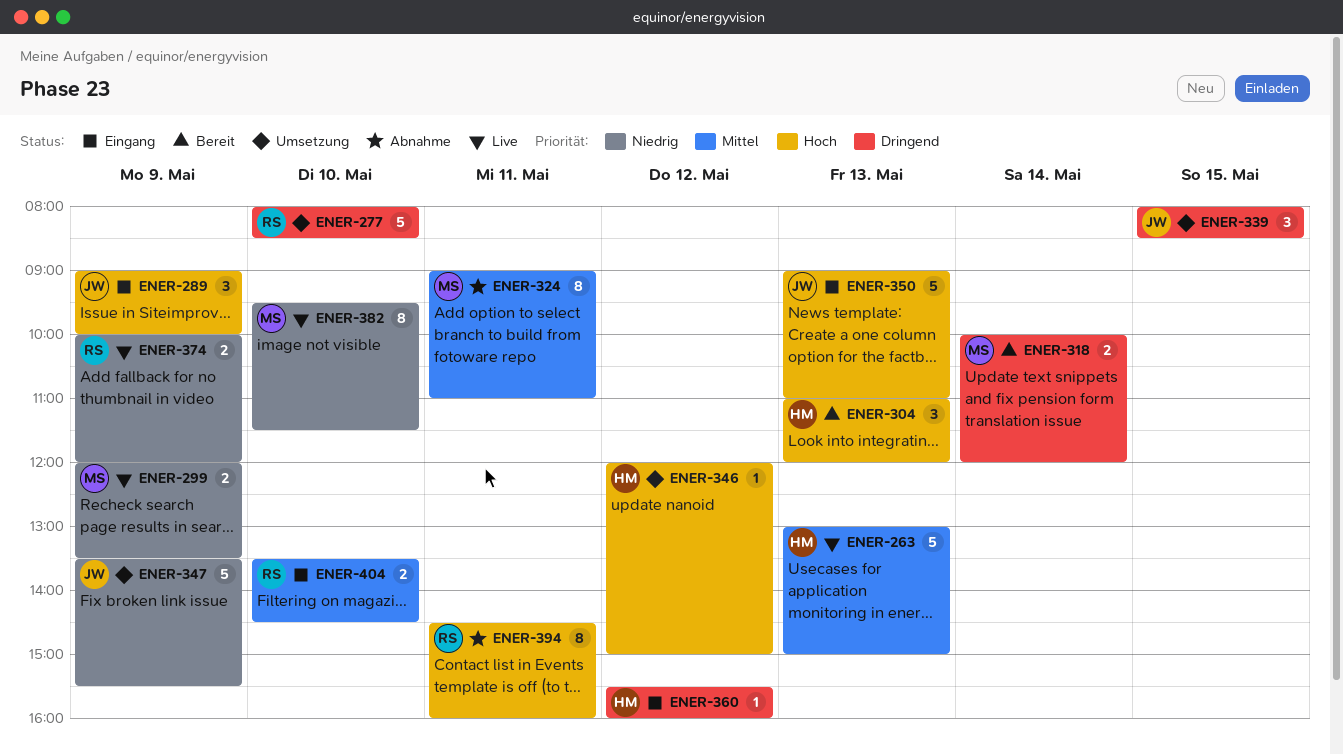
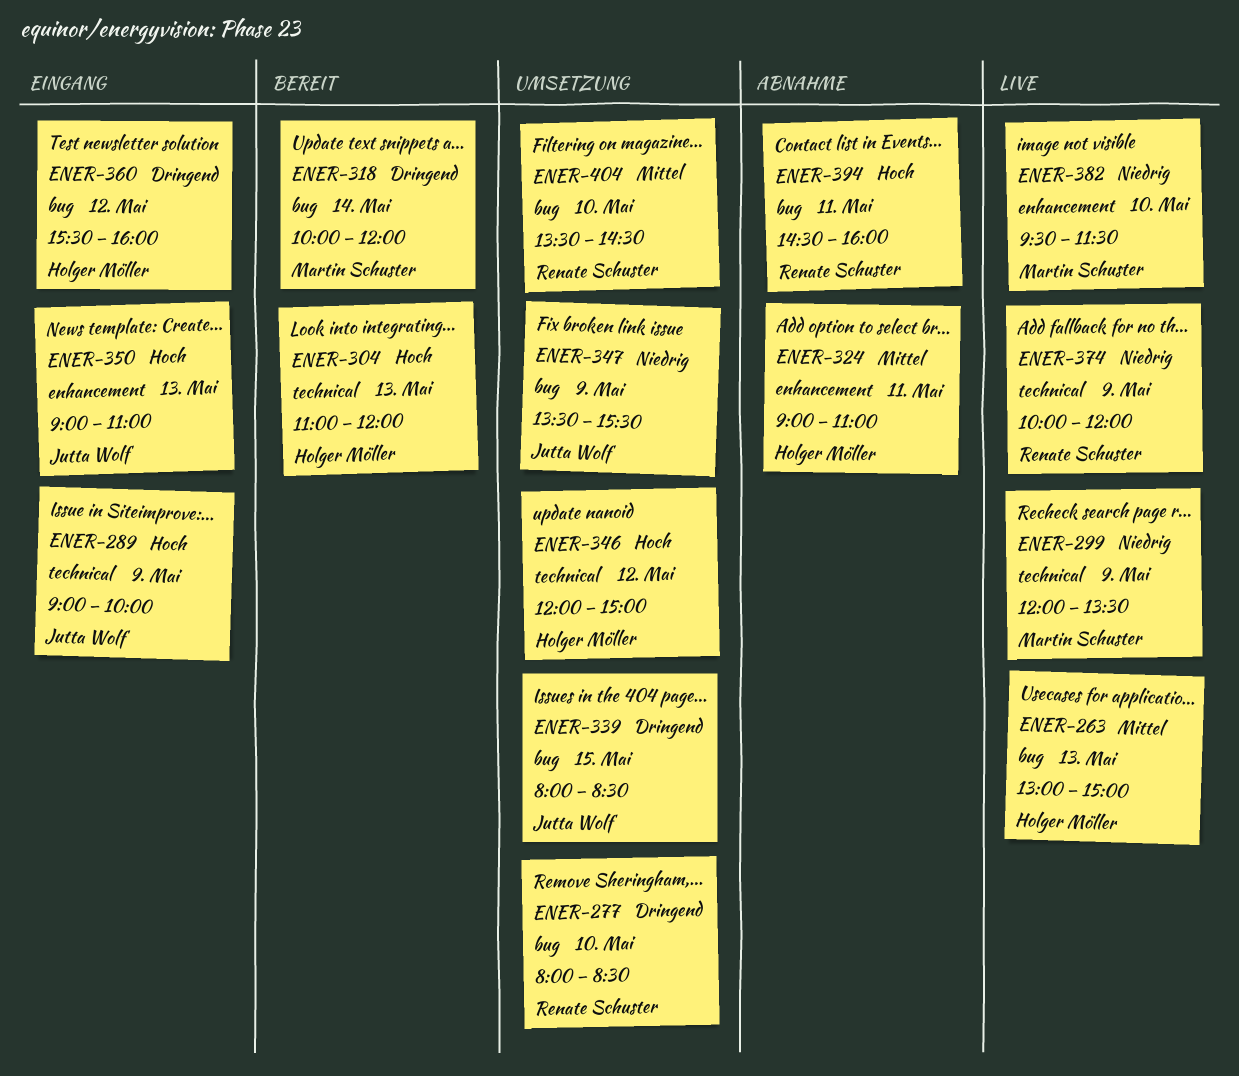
ENER-324, owner: Martin Schuster -> Holger Möller
ENER-404, status: Eingang -> Umsetzung

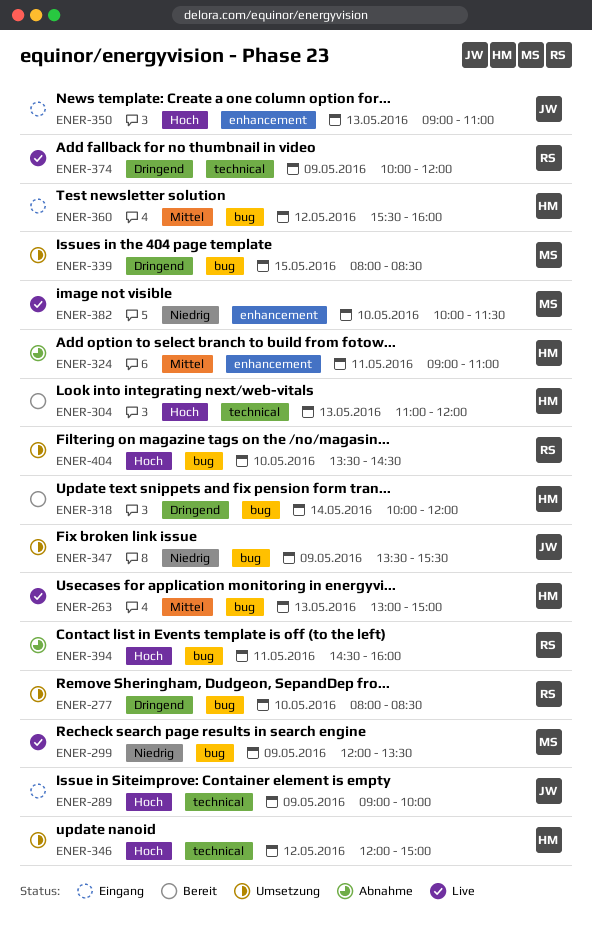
ENER-299, label: technical -> bug
ENER-318, owner: Martin Schuster -> Holger Möller
ENER-339, owner: Jutta Wolf -> Martin Schuster
ENER-360, priority: Dringend -> Mittel
ENER-374, priority: Niedrig -> Dringend
ENER-382, begins: 09:30 -> 10:00
ENER-404, priority: Mittel -> Hoch

